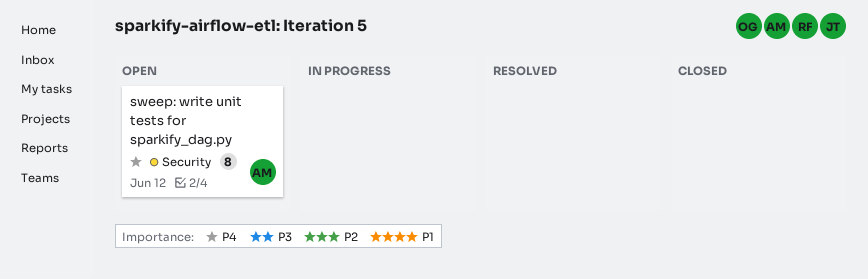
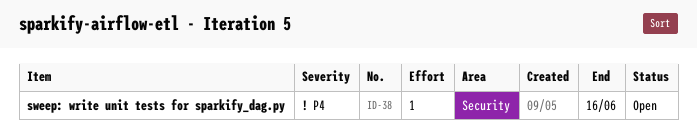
sweep: write unit tests for sparkify_dag.py, estimate: 8 -> 1
sweep: write unit tests for sparkify_dag.py, due: Jun 12 -> Jun 16

